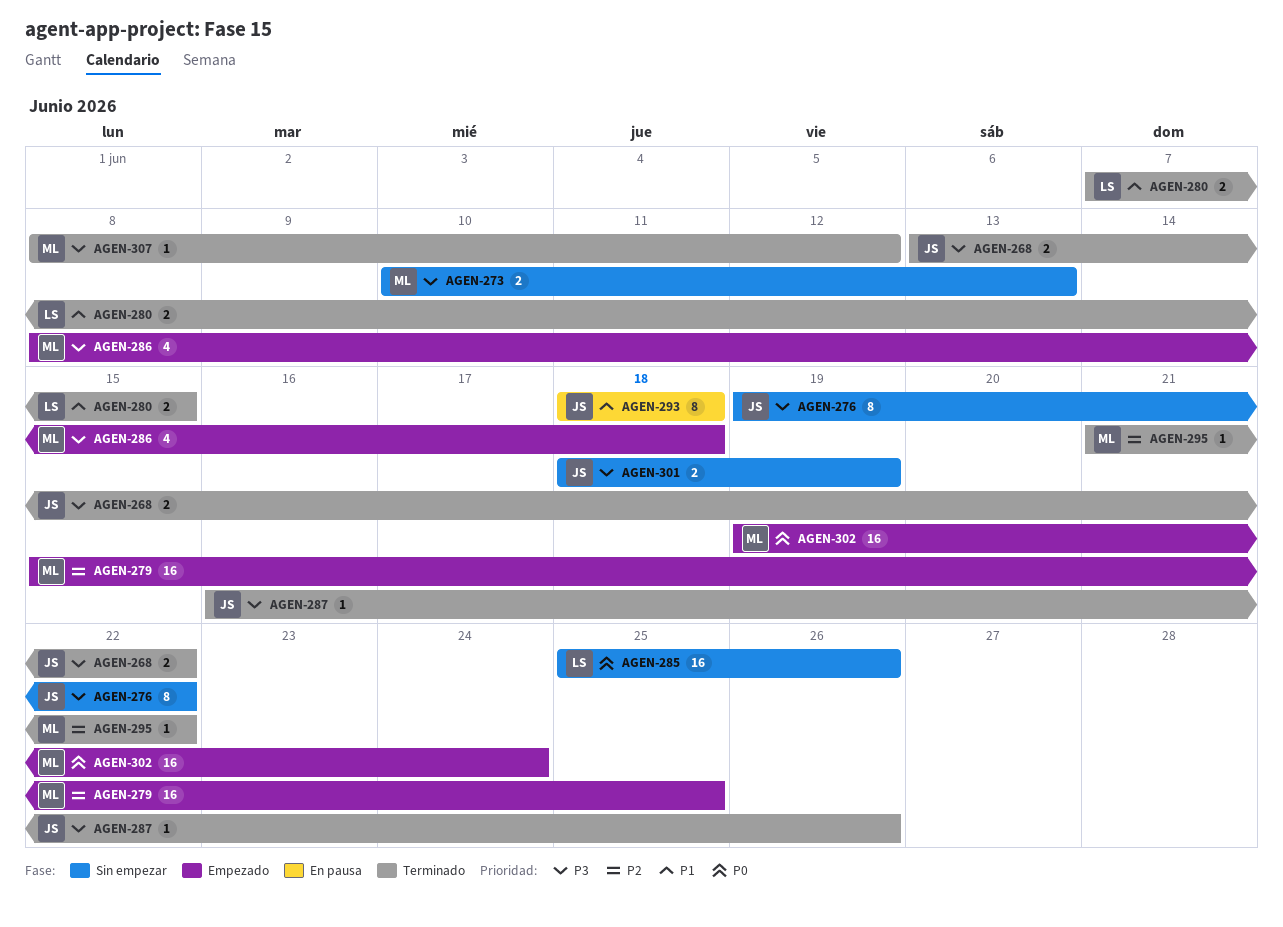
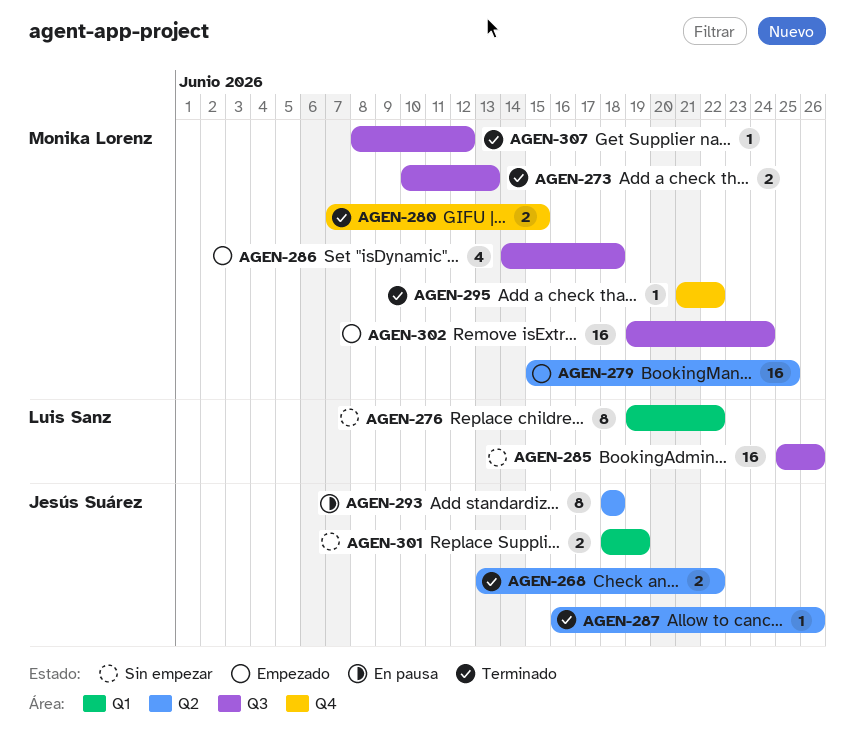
AGEN-273, status: Sin empezar -> Terminado
AGEN-276, owner: Jesús Suárez -> Luis Sanz
AGEN-280, owner: Luis Sanz -> Monika Lorenz
AGEN-286, start: Jun 8 -> Jun 14

